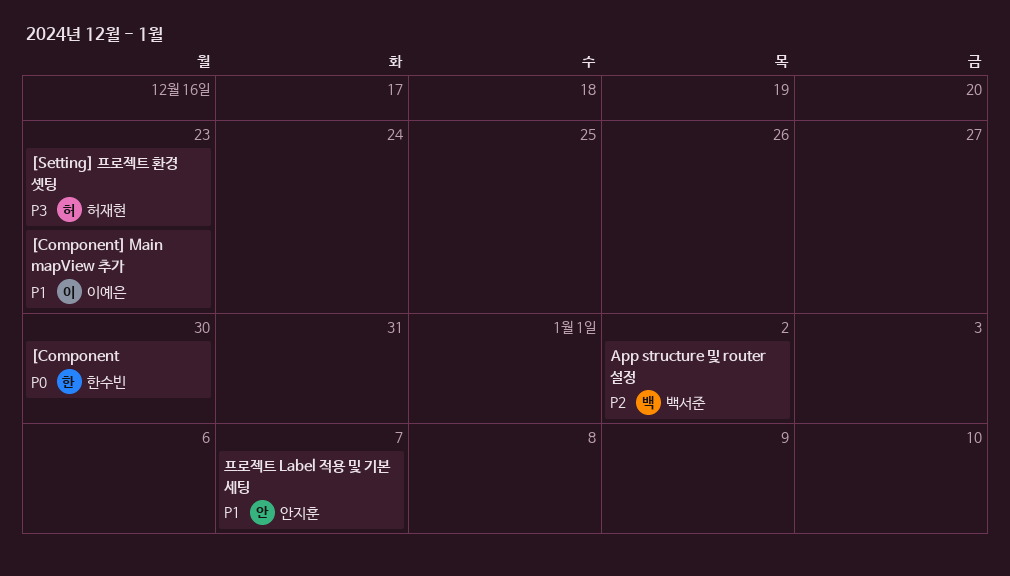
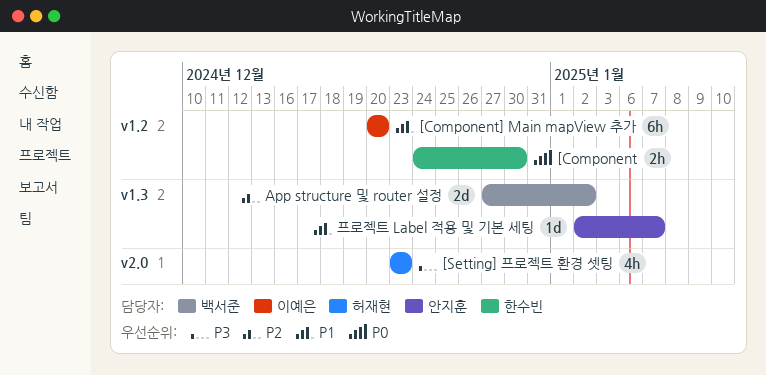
[Component] Main mapView 추가, due: Dec 23 -> Dec 20

